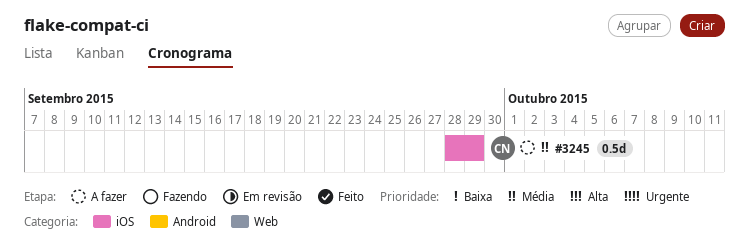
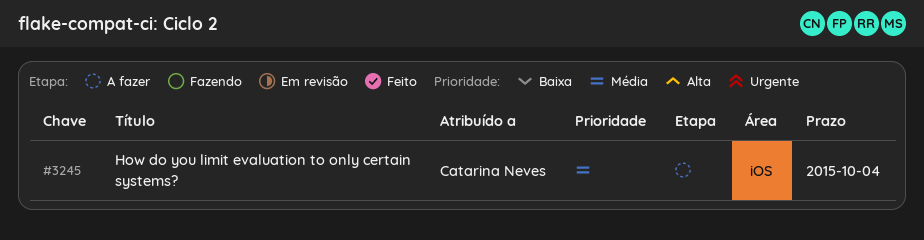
#3245, due: Sep 29 -> Oct 4

